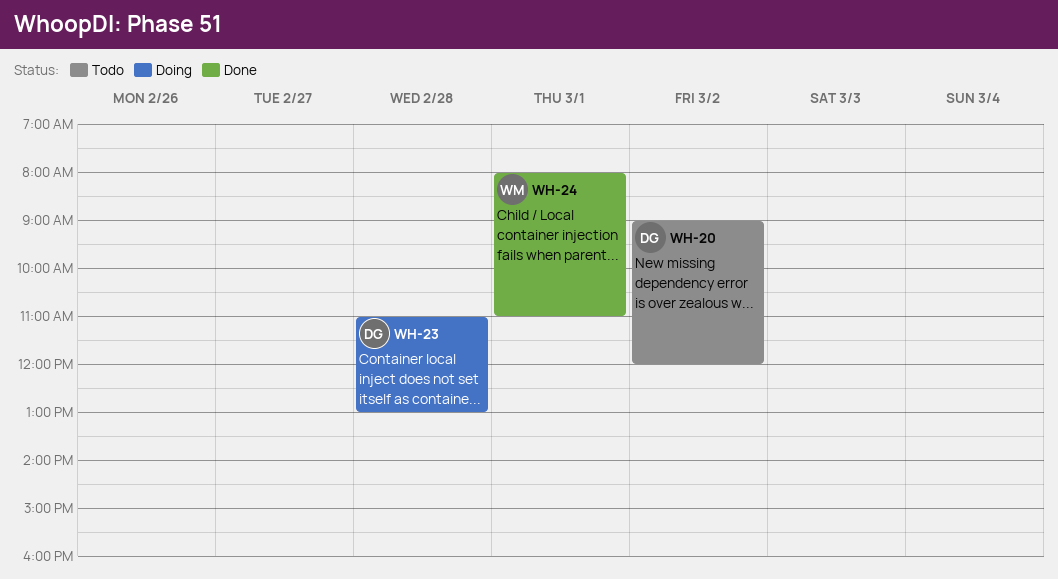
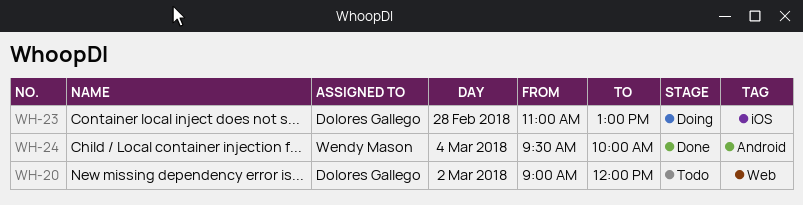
WH-24, day: Mar 1 -> Mar 4
WH-24, begins: 08:00 -> 09:30
WH-24, ends: 11:00 -> 10:00

